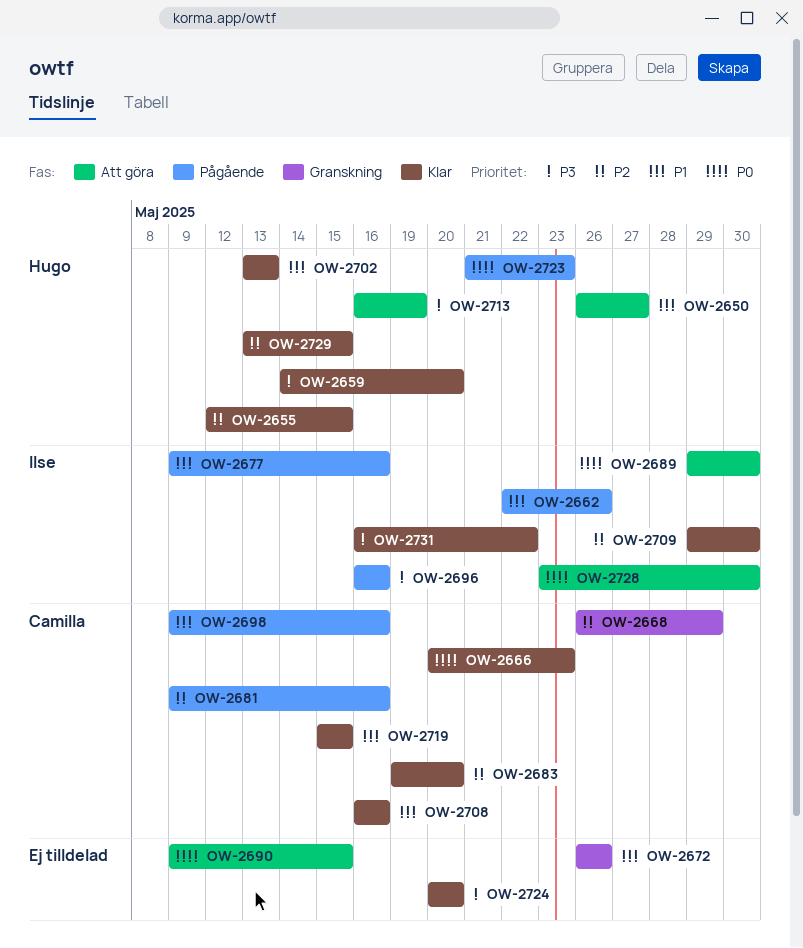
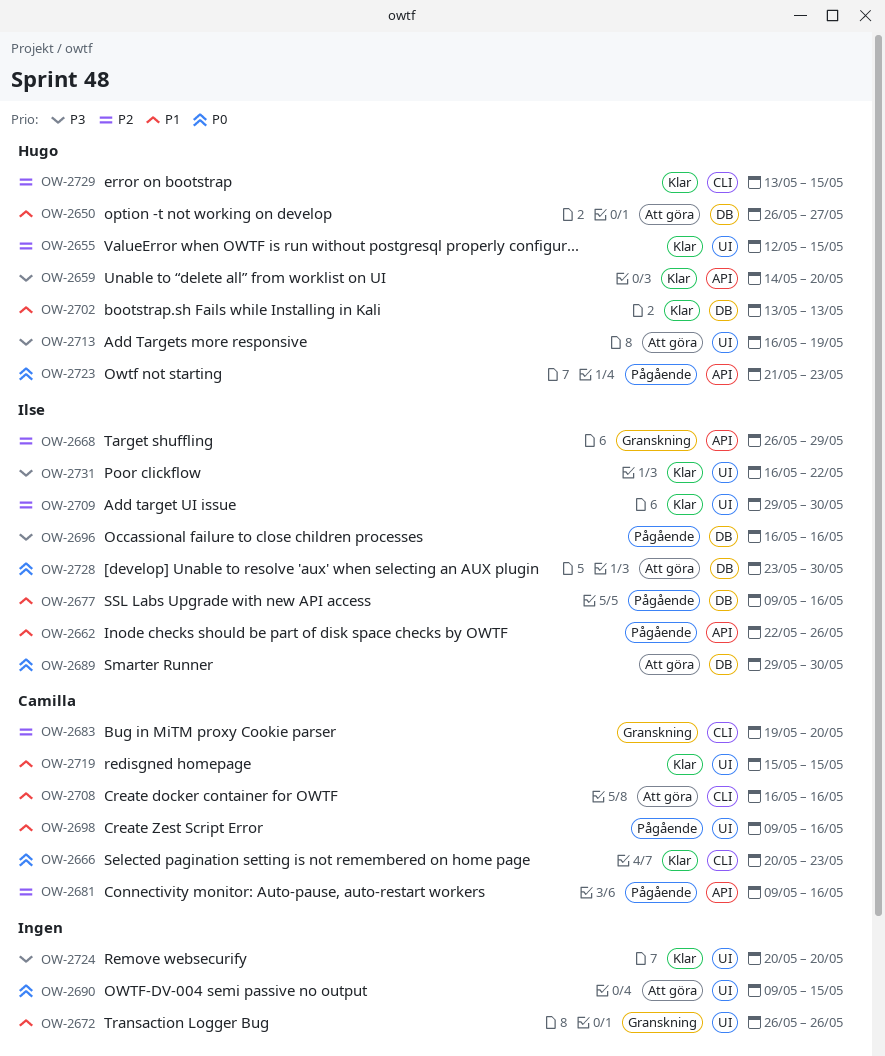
OW-2668, owner: Camilla -> Ilse
OW-2683, status: Klar -> Granskning
OW-2708, status: Klar -> Att göra

